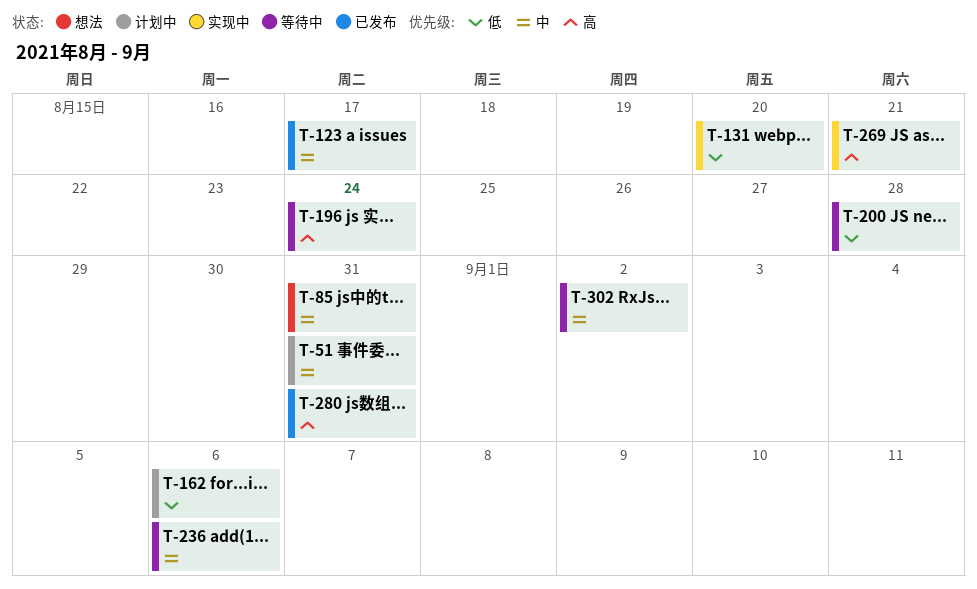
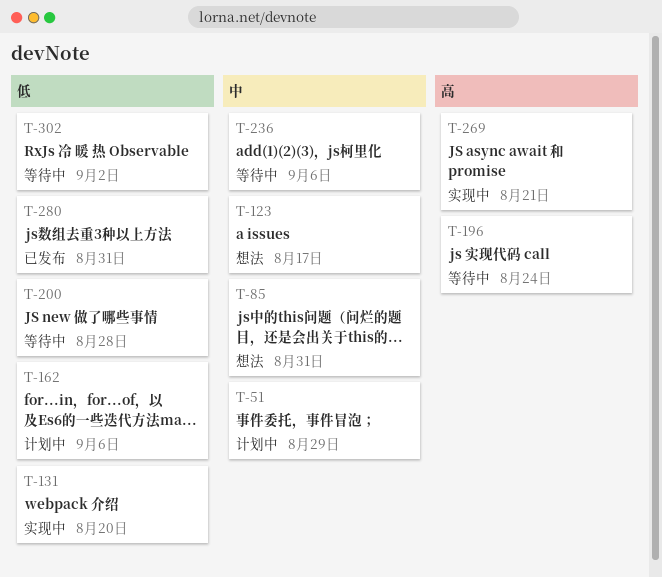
T-51, due: Aug 31 -> Aug 29
T-123, status: 已发布 -> 想法
T-280, priority: 高 -> 低
T-302, priority: 中 -> 低

